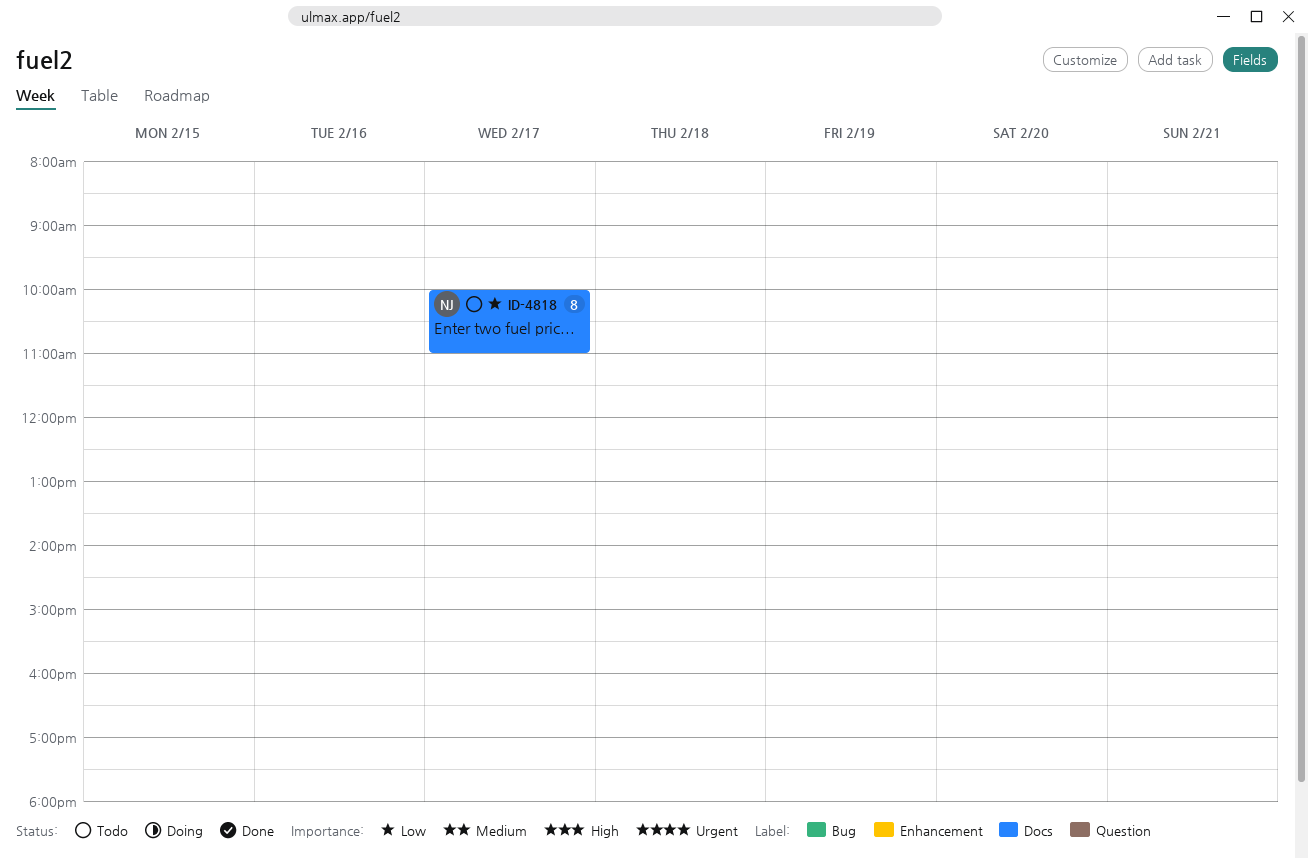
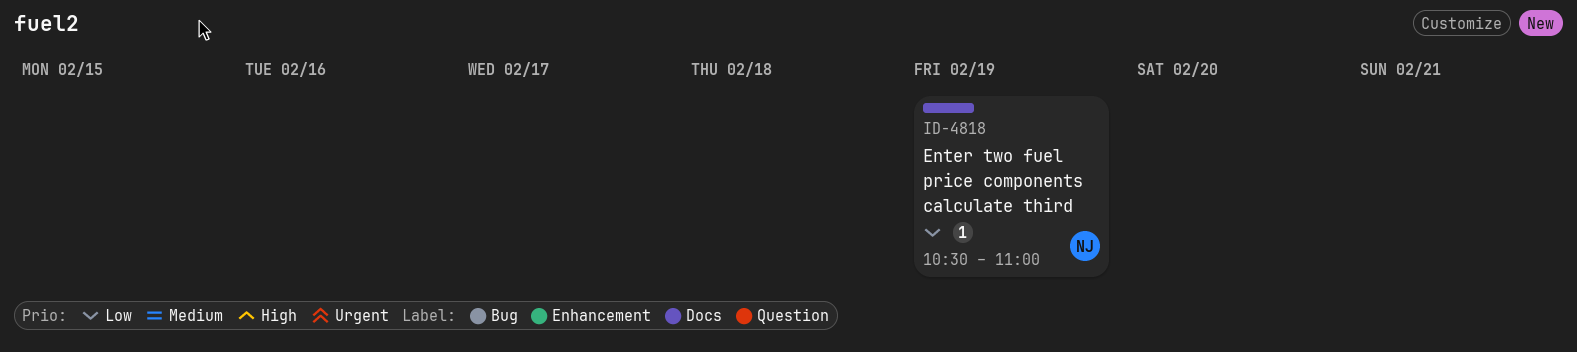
ID-4818, estimate: 8 -> 1
ID-4818, day: Feb 17 -> Feb 19
ID-4818, begins: 10:00 -> 10:30

